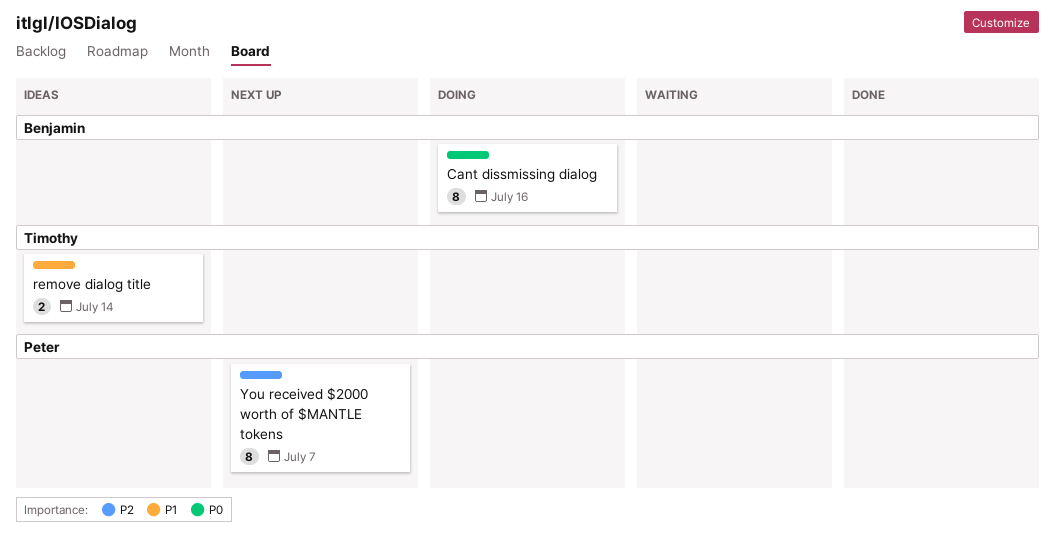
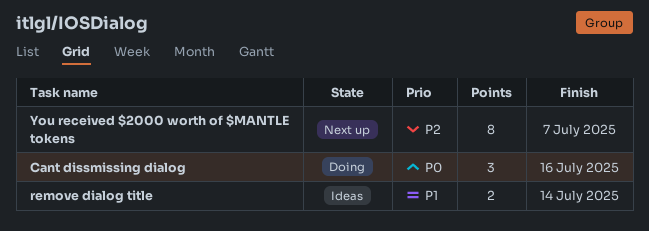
Cant dissmissing dialog, estimate: 8 -> 3

